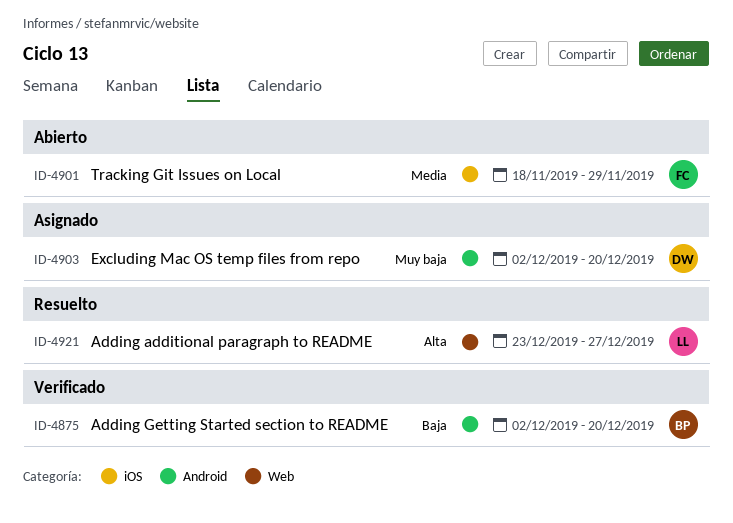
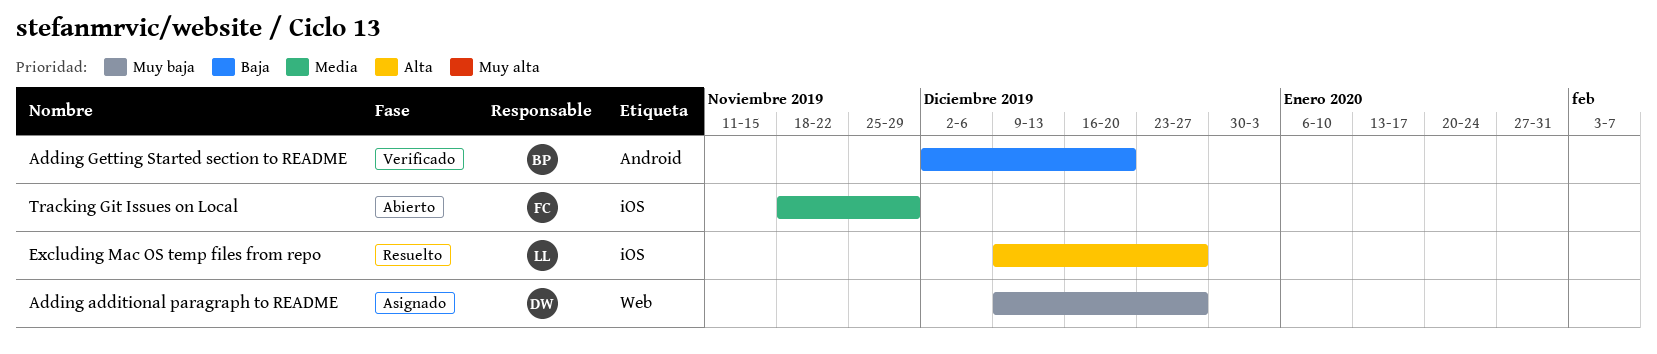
Adding additional paragraph to README, status: Resuelto -> Asignado
Adding additional paragraph to README, owner: LL -> DW
Adding additional paragraph to README, priority: Alta -> Muy baja
Adding additional paragraph to README, start: Dec 23 -> Dec 9
Excluding Mac OS temp files from repo, status: Asignado -> Resuelto
Excluding Mac OS temp files from repo, owner: DW -> LL
Excluding Mac OS temp files from repo, priority: Muy baja -> Alta
Excluding Mac OS temp files from repo, label: Android -> iOS
Excluding Mac OS temp files from repo, start: Dec 2 -> Dec 9
Excluding Mac OS temp files from repo, due: Dec 20 -> Dec 27

